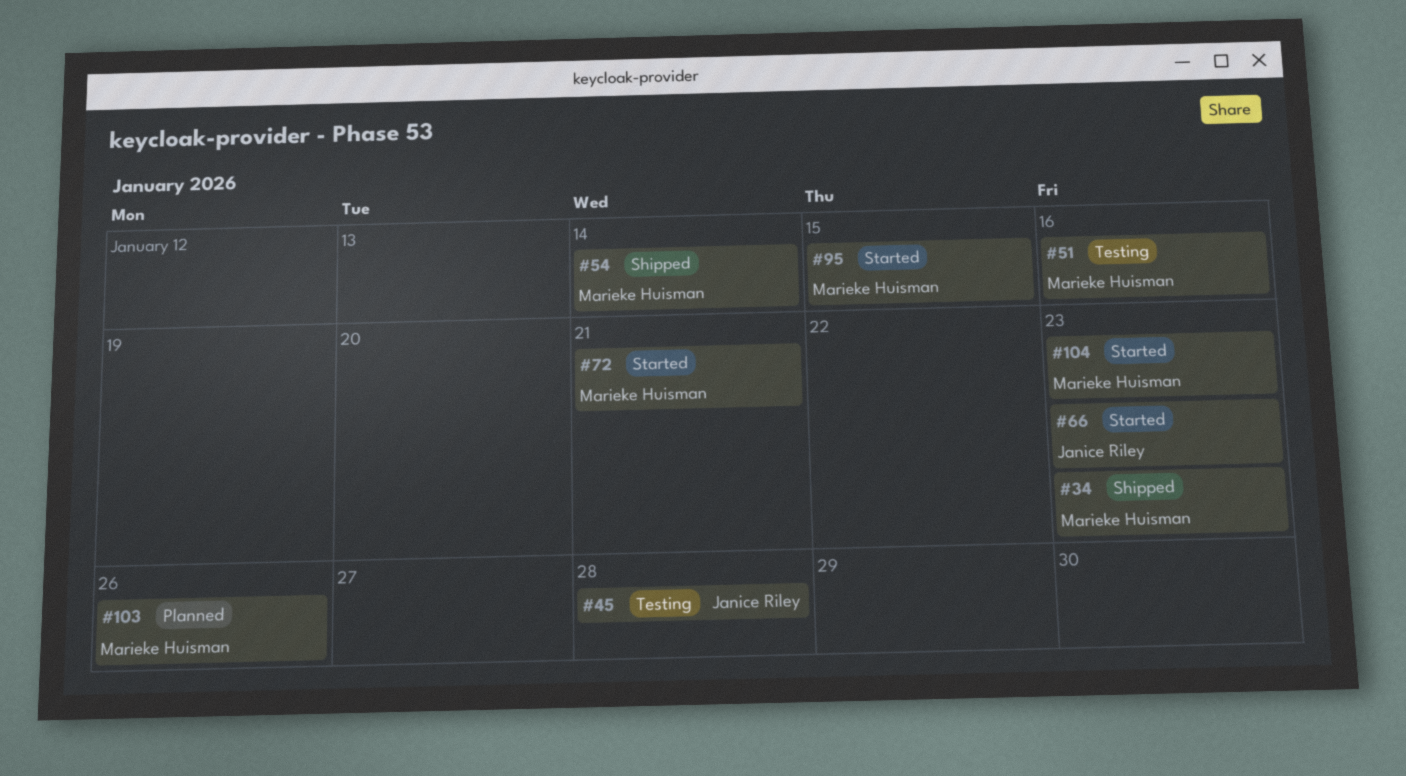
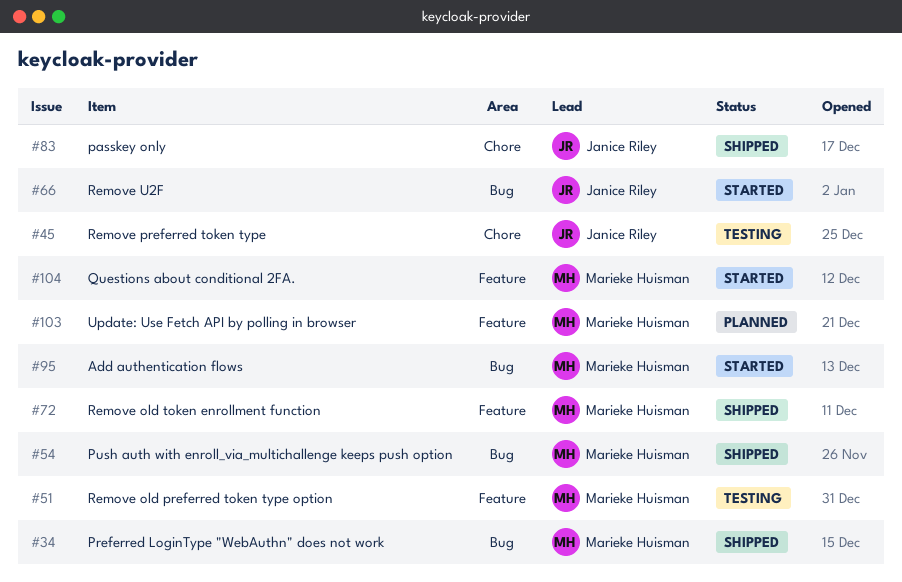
#72, status: Started -> Shipped
#83: none -> present

